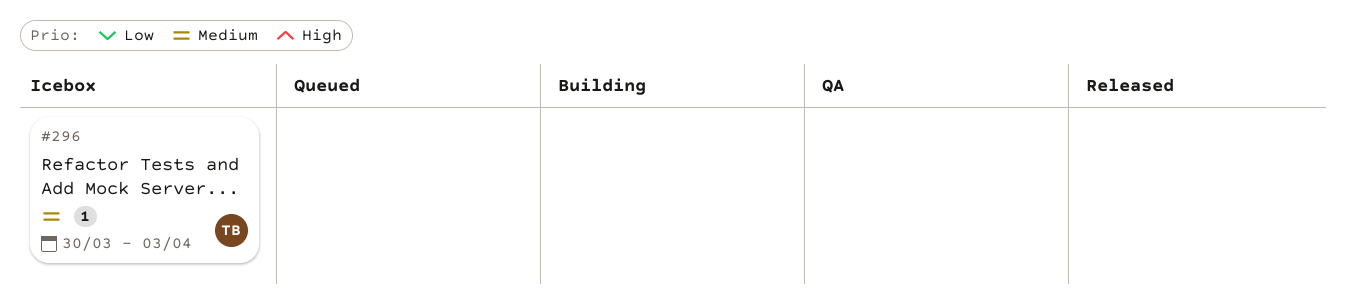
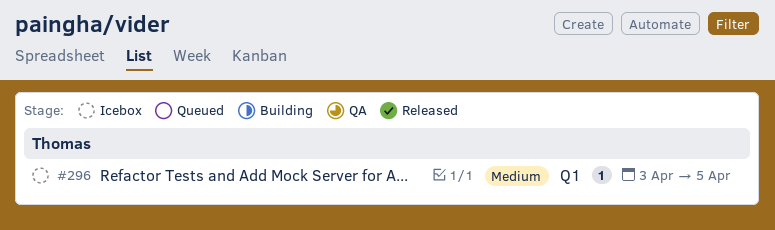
#296, start: Mar 30 -> Apr 3
#296, due: Apr 3 -> Apr 5

